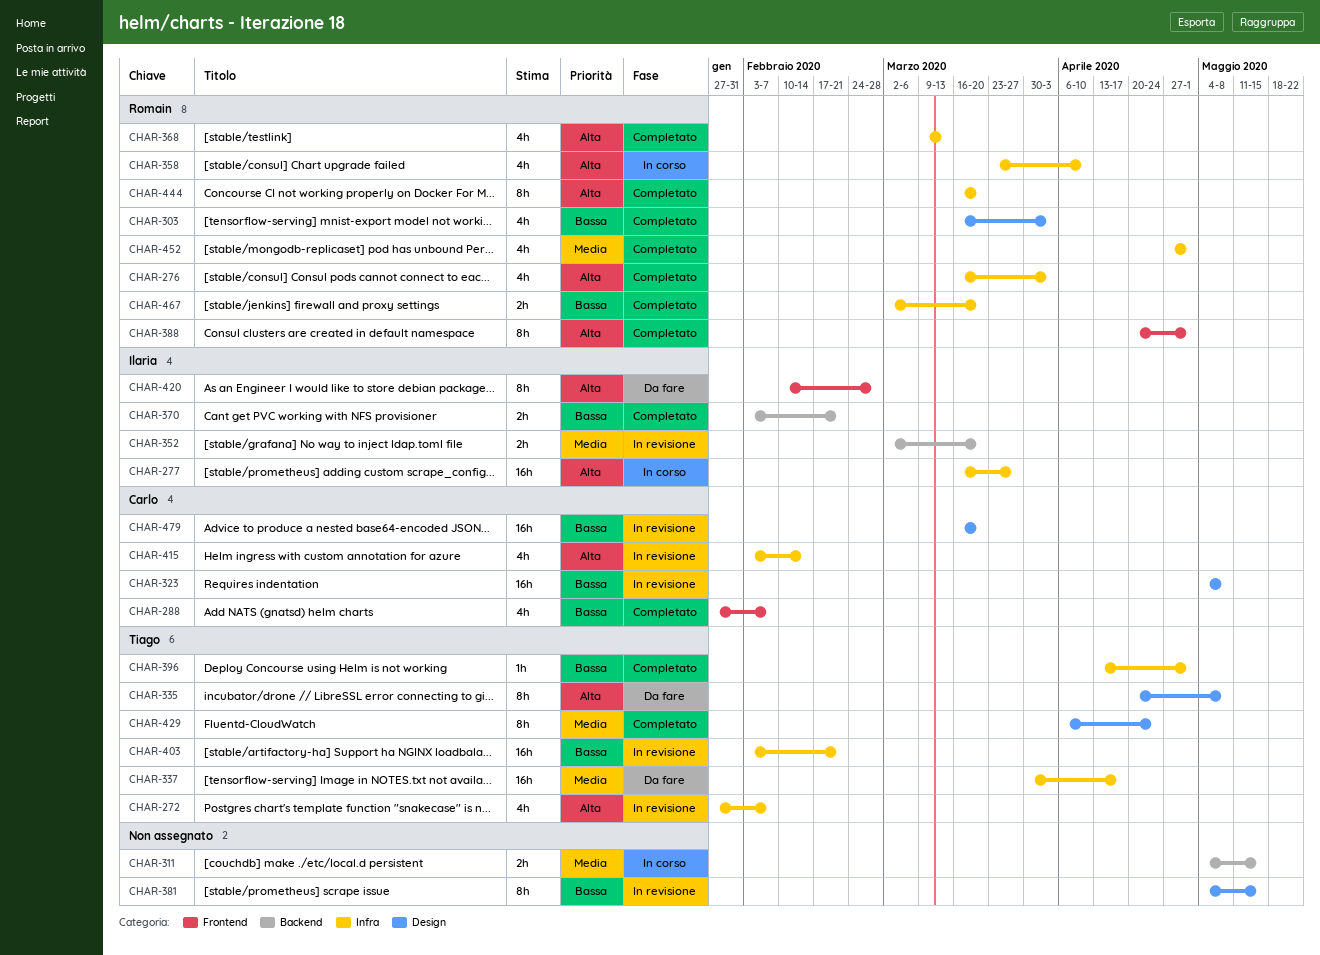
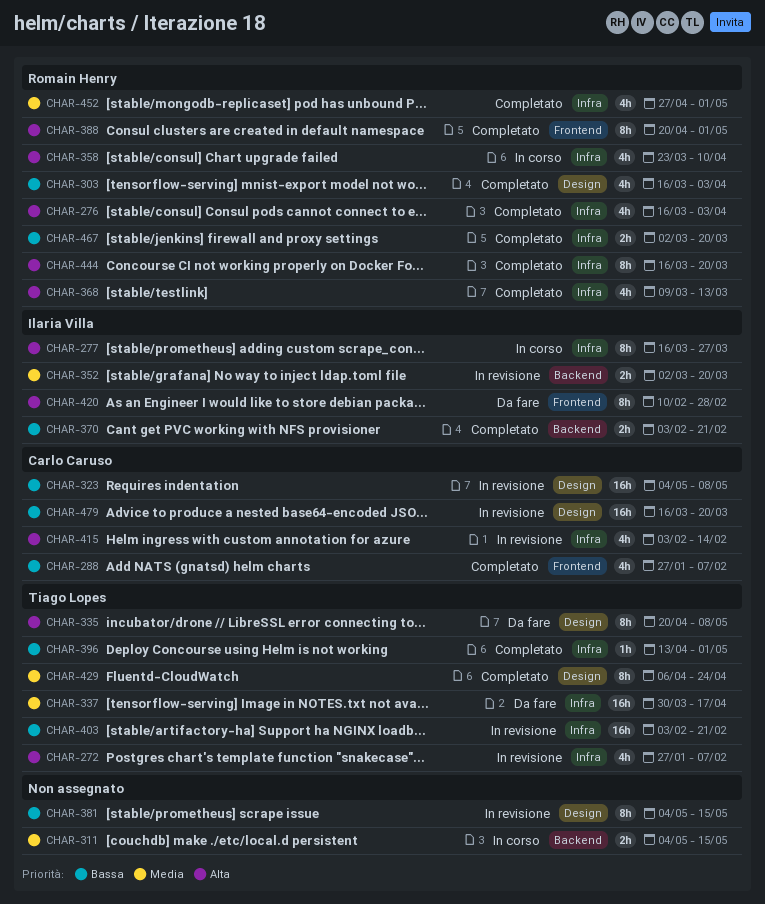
CHAR-277, estimate: 16h -> 8h

